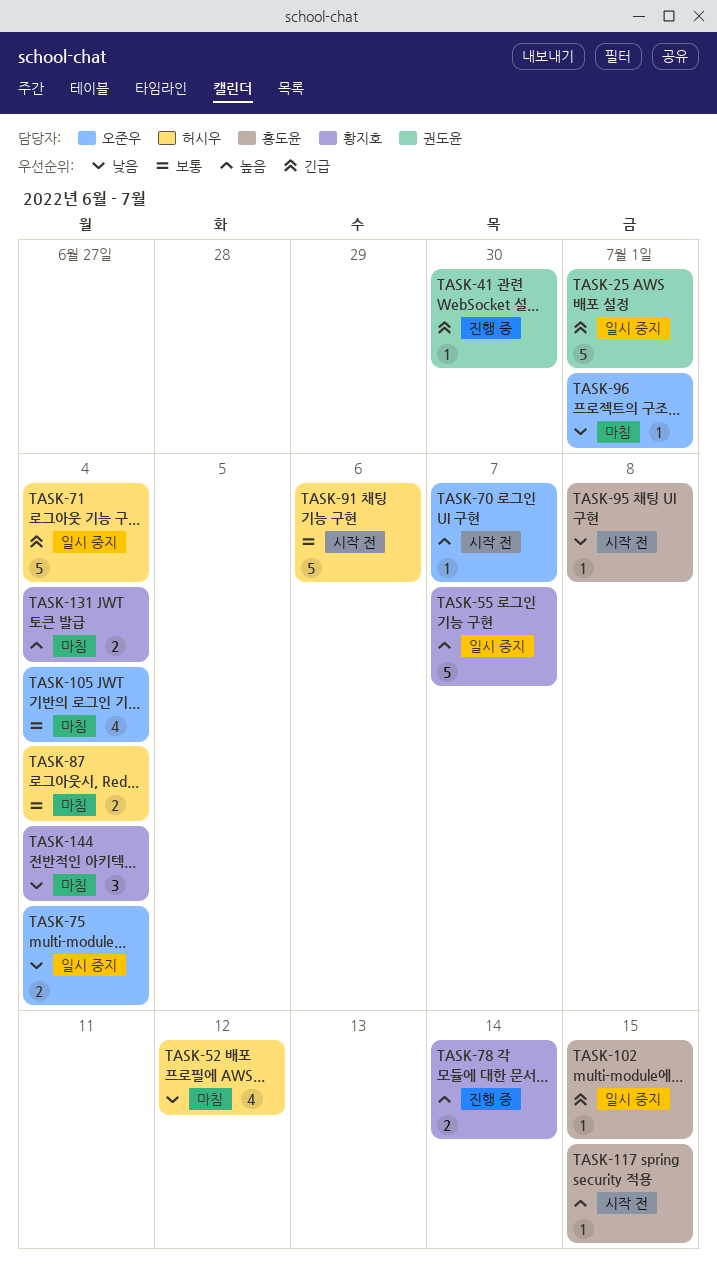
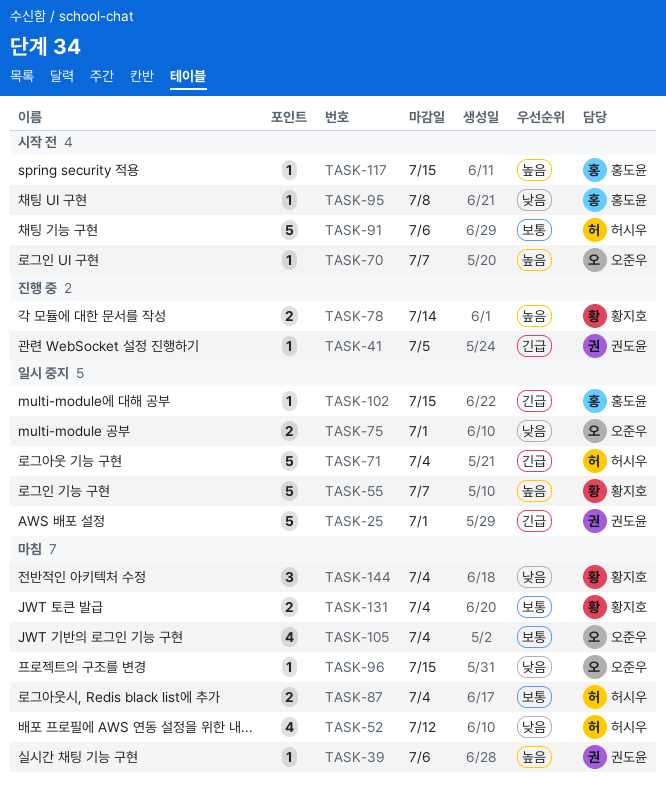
TASK-39: none -> present
TASK-41, due: Jun 30 -> Jul 5
TASK-75, due: Jul 4 -> Jul 1
TASK-96, due: Jul 1 -> Jul 15
TASK-131, priority: 높음 -> 보통

